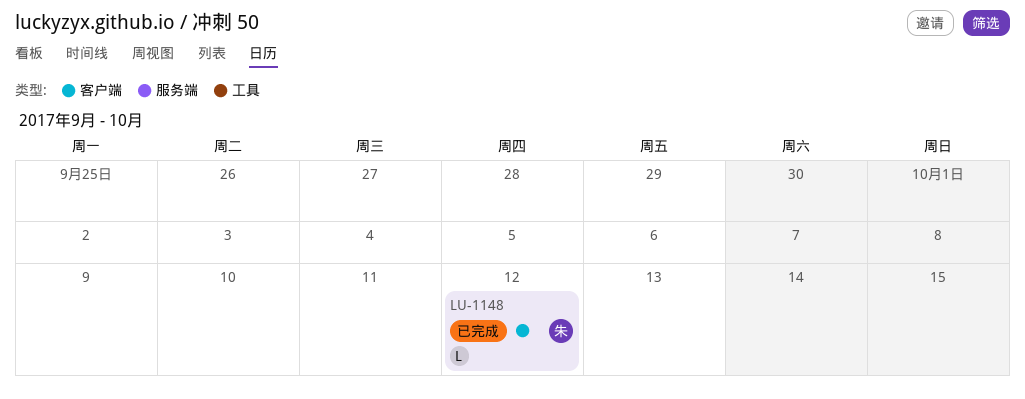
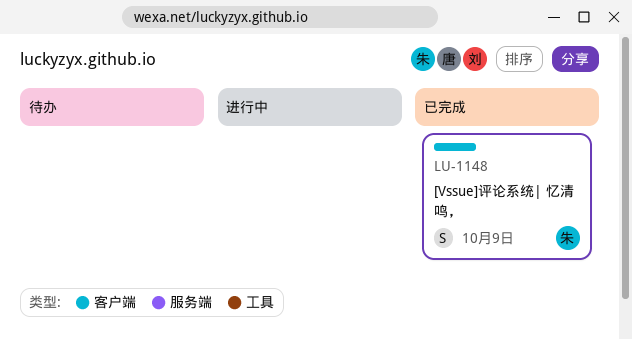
LU-1148, estimate: L -> S
LU-1148, due: Oct 12 -> Oct 9

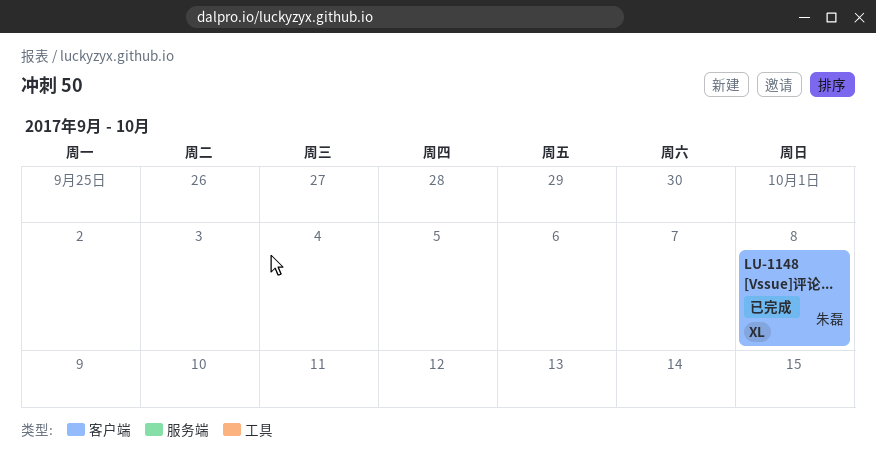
LU-1148, estimate: S -> XL
LU-1148, due: Oct 9 -> Oct 8

